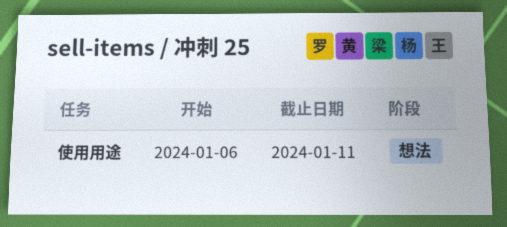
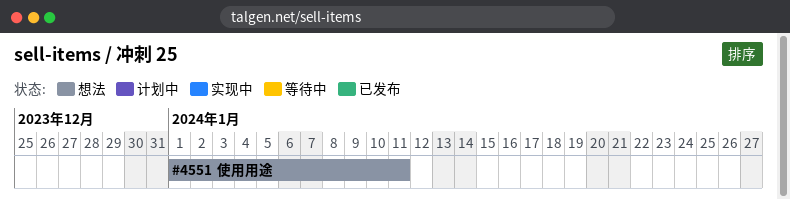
使用用途, start: Jan 6 -> Jan 1

